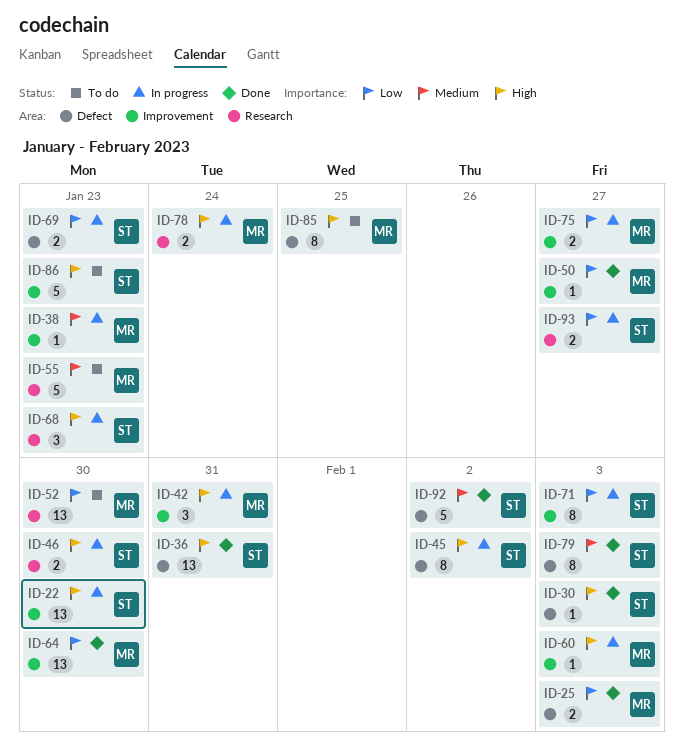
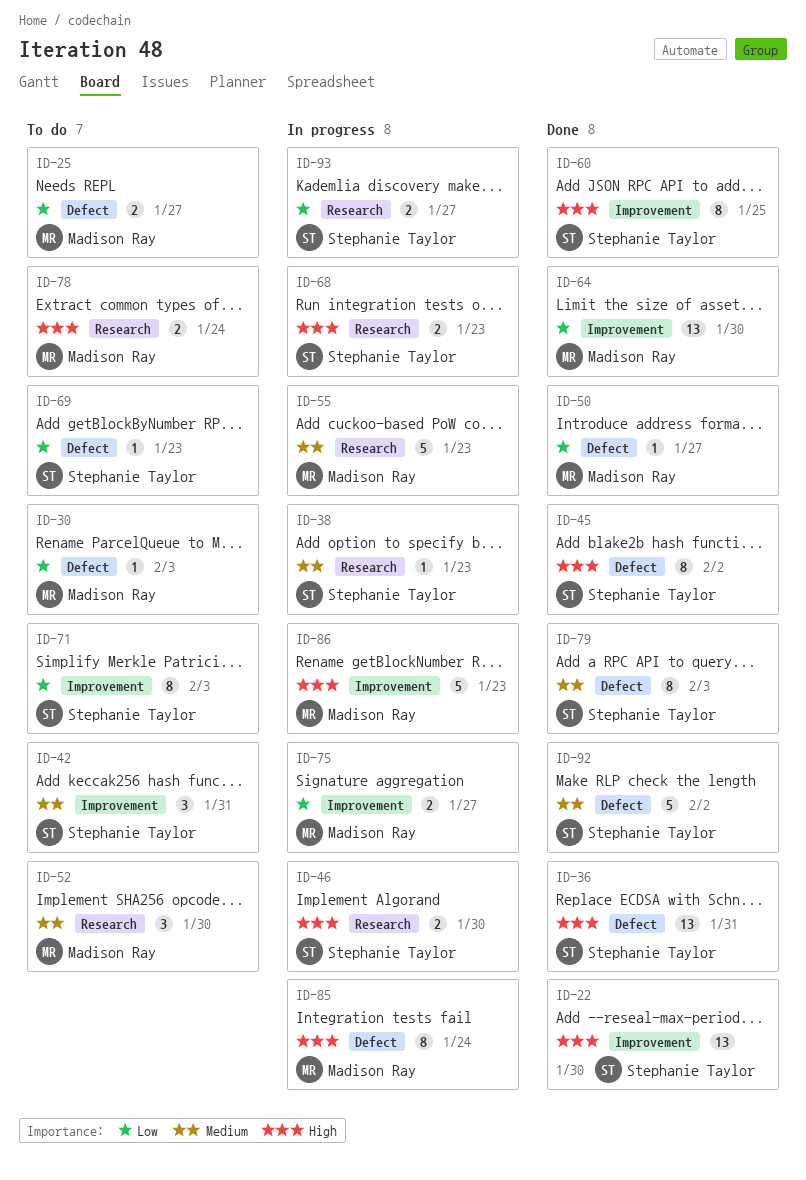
ID-22, status: In progress -> Done
ID-25, status: Done -> To do
ID-25, due: Feb 3 -> Jan 27
ID-30, status: Done -> To do
ID-30, owner: Stephanie Taylor -> Madison Ray
ID-30, priority: High -> Low
ID-38, owner: Madison Ray -> Stephanie Taylor
ID-38, label: Improvement -> Research
ID-42, status: In progress -> To do
ID-42, owner: Madison Ray -> Stephanie Taylor
ID-42, priority: High -> Medium
ID-45, status: In progress -> Done
ID-50, label: Improvement -> Defect
ID-52, priority: Low -> Medium
ID-52, estimate: 13 -> 3
ID-55, status: To do -> In progress
ID-60, status: In progress -> Done
ID-60, owner: Madison Ray -> Stephanie Taylor
ID-60, estimate: 1 -> 8
ID-60, due: Feb 3 -> Jan 25
ID-68, estimate: 3 -> 2
ID-69, status: In progress -> To do
ID-69, estimate: 2 -> 1
ID-71, status: In progress -> To do
ID-78, status: In progress -> To do
ID-85, status: To do -> In progress
ID-85, due: Jan 25 -> Jan 24
ID-86, status: To do -> In progress
ID-86, owner: Stephanie Taylor -> Madison Ray

